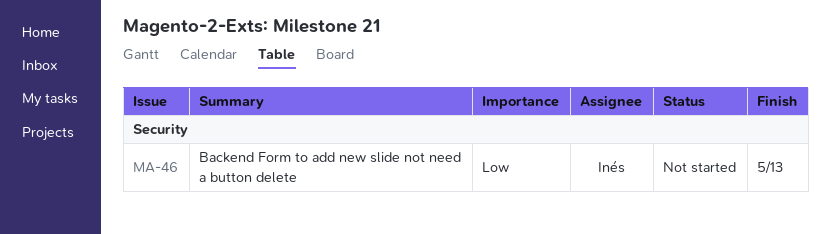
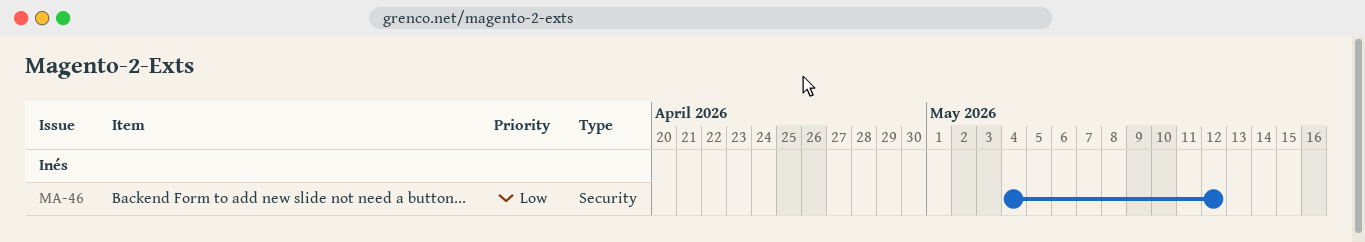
MA-46, due: May 13 -> May 12

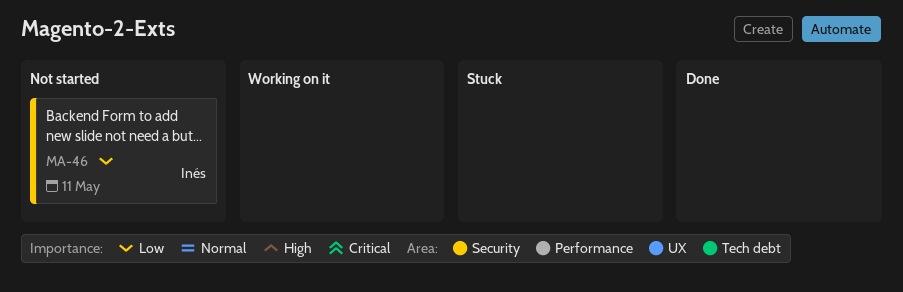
MA-46, due: May 12 -> May 11

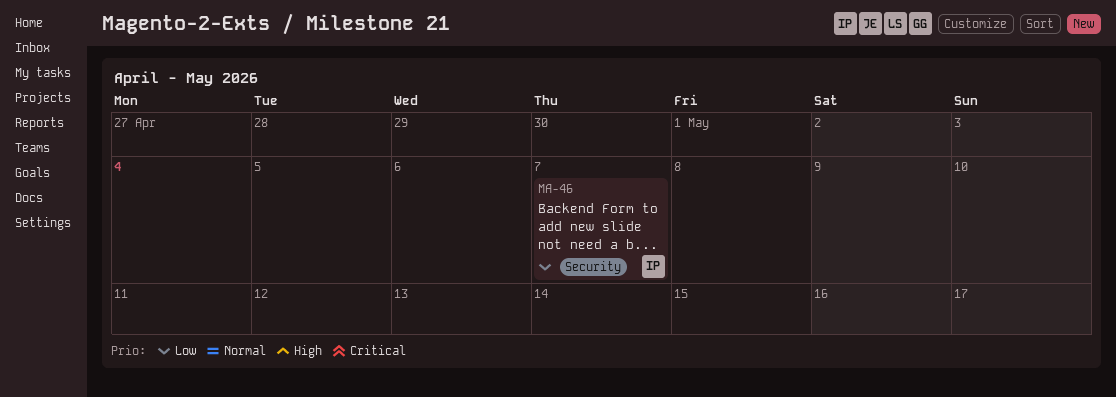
MA-46, due: May 11 -> May 7

